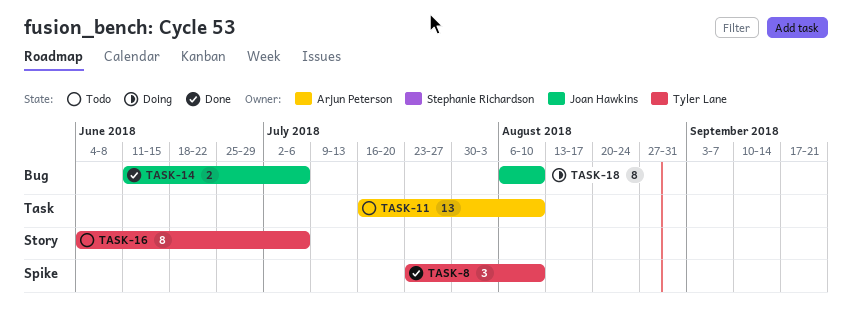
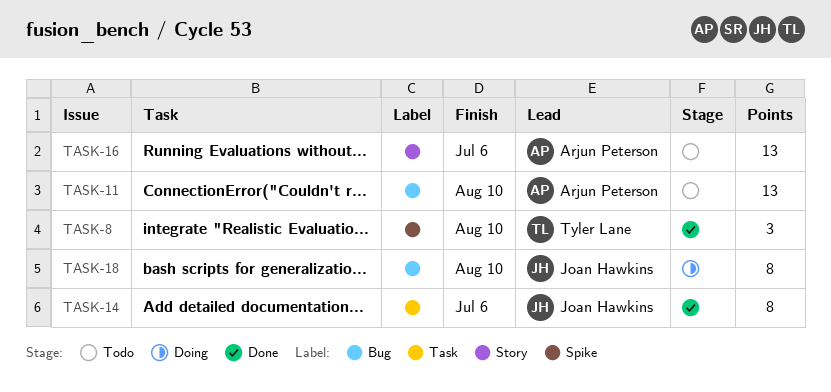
TASK-11, label: Task -> Bug
TASK-14, label: Bug -> Task
TASK-14, estimate: 2 -> 8
TASK-16, owner: Tyler Lane -> Arjun Peterson
TASK-16, estimate: 8 -> 13

